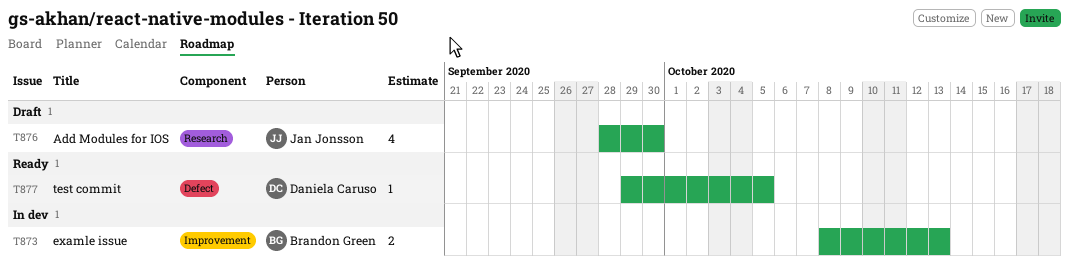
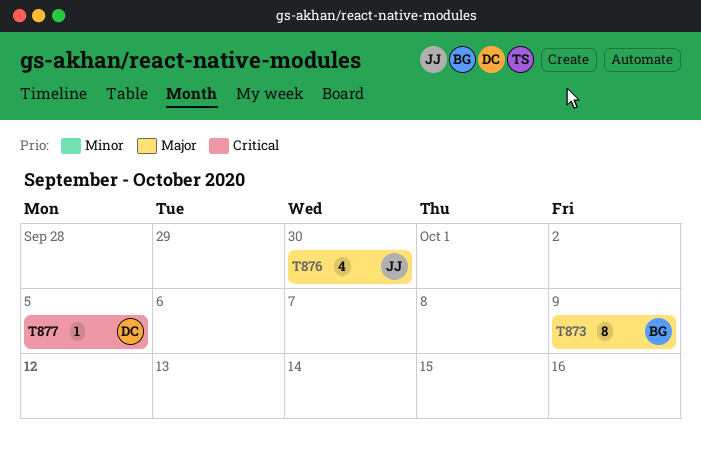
T873, estimate: 2 -> 8
T873, due: Oct 13 -> Oct 9

